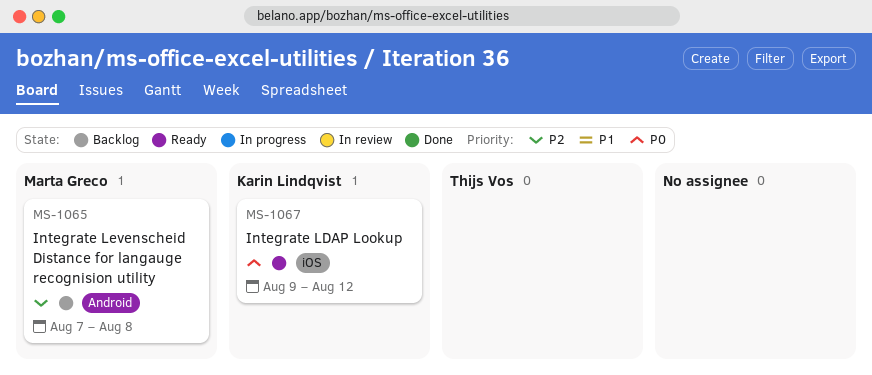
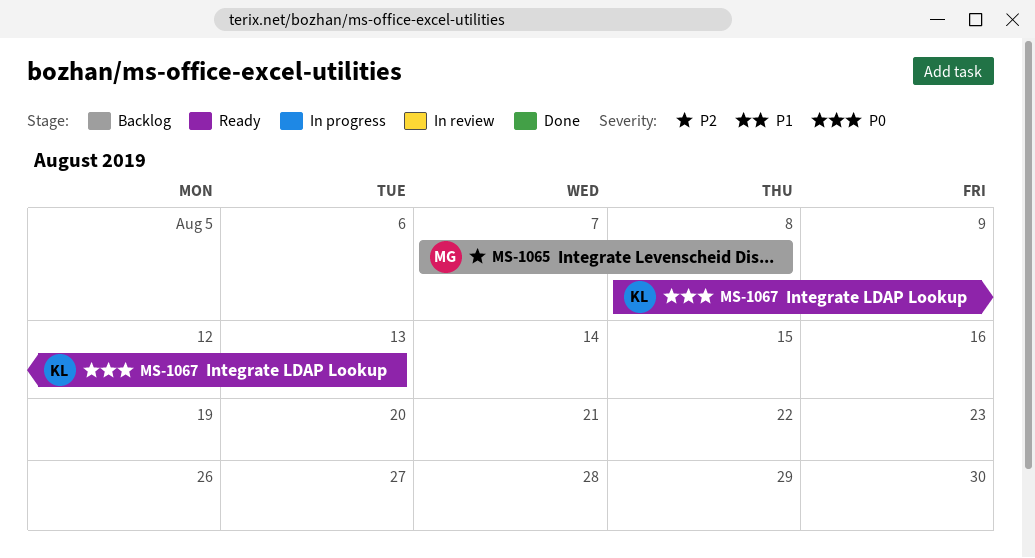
MS-1067, start: Aug 9 -> Aug 8
MS-1067, due: Aug 12 -> Aug 13

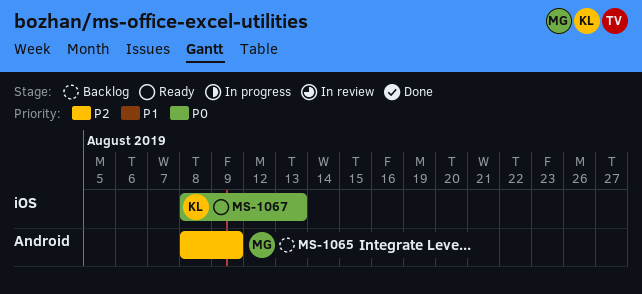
MS-1065, start: Aug 7 -> Aug 8
MS-1065, due: Aug 8 -> Aug 9

